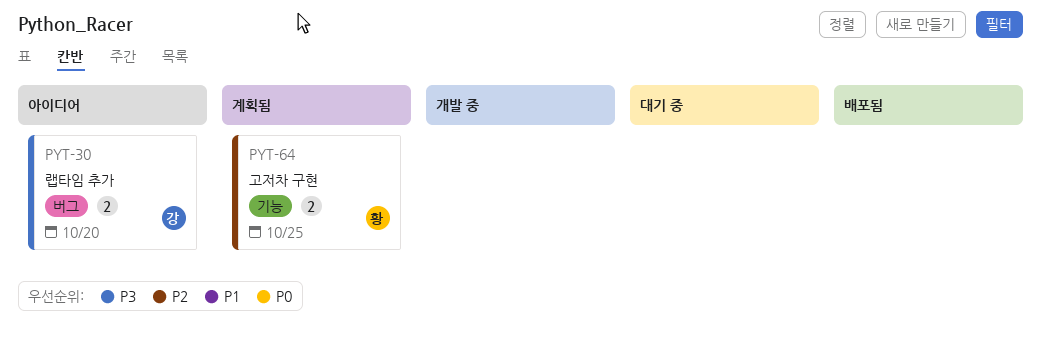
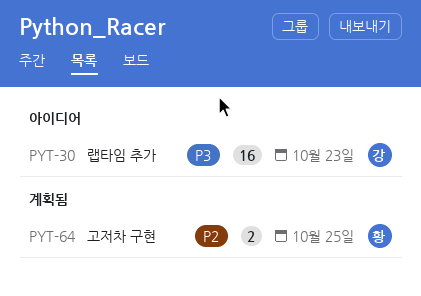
PYT-30, estimate: 2 -> 16
PYT-30, due: Oct 20 -> Oct 23

